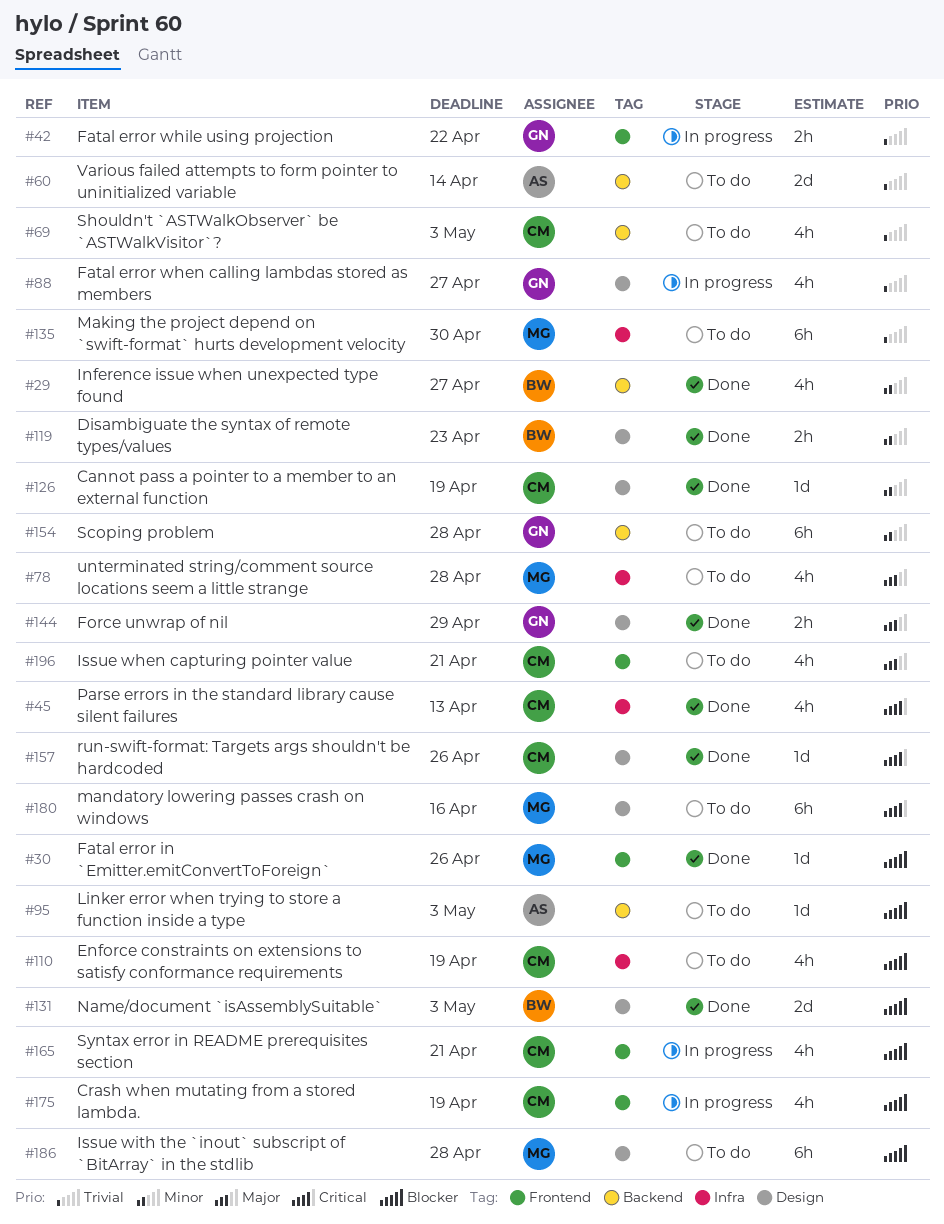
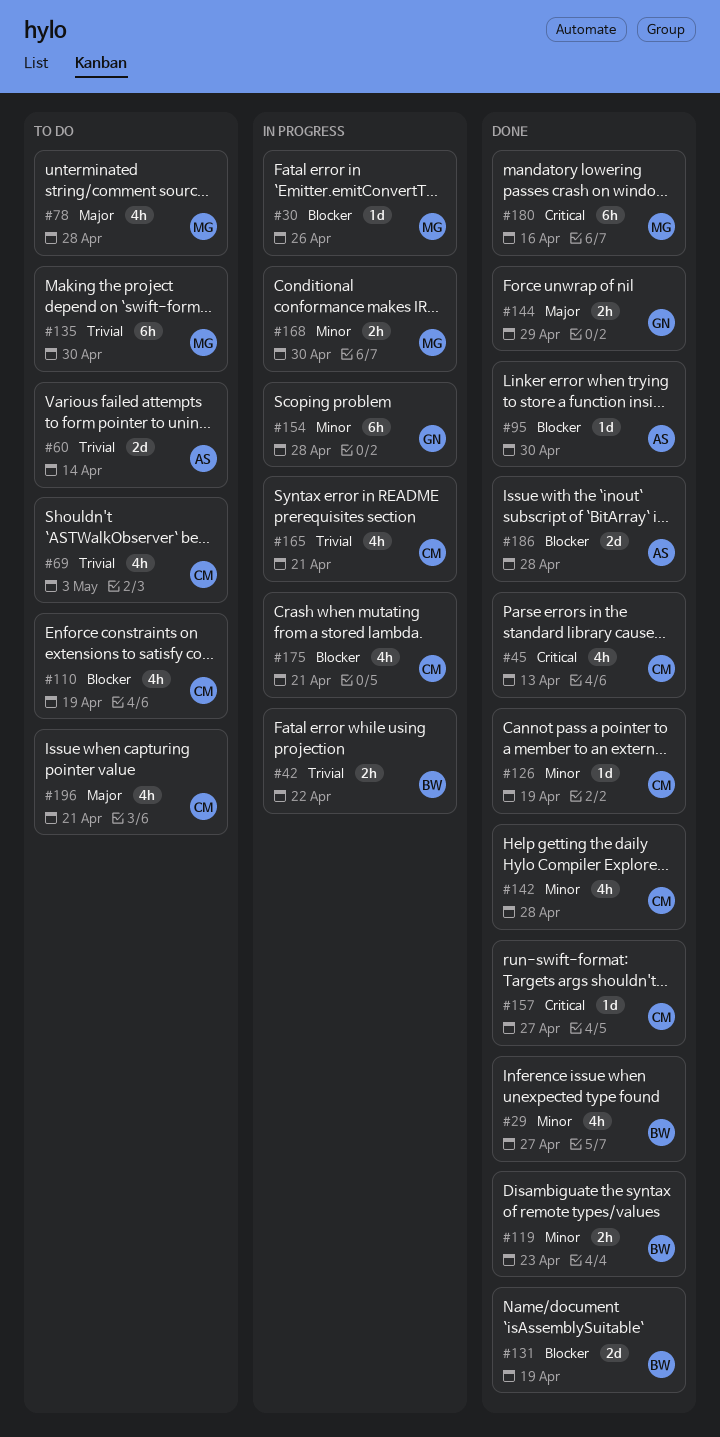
#30, status: Done -> In progress
#42, owner: GN -> BW
#88: present -> none
#95, status: To do -> Done
#95, due: May 3 -> Apr 30
#131, due: May 3 -> Apr 19
#142: none -> present
#154, status: To do -> In progress
#157, due: Apr 26 -> Apr 27
#165, priority: Blocker -> Trivial
#168: none -> present
#175, due: Apr 19 -> Apr 21
#180, status: To do -> Done
#186, status: To do -> Done
#186, owner: MG -> AS
#186, estimate: 6h -> 2d

